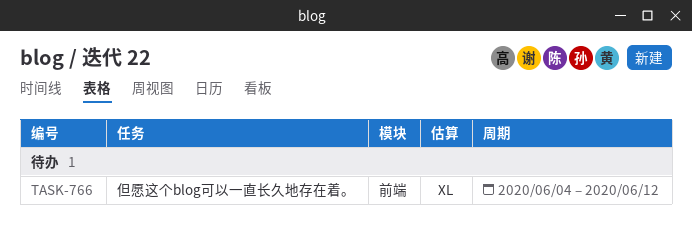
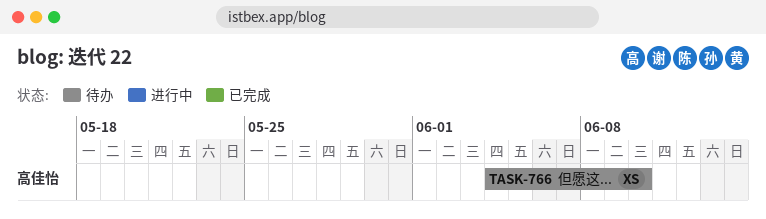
TASK-766, estimate: XL -> XS
TASK-766, due: Jun 12 -> Jun 10

